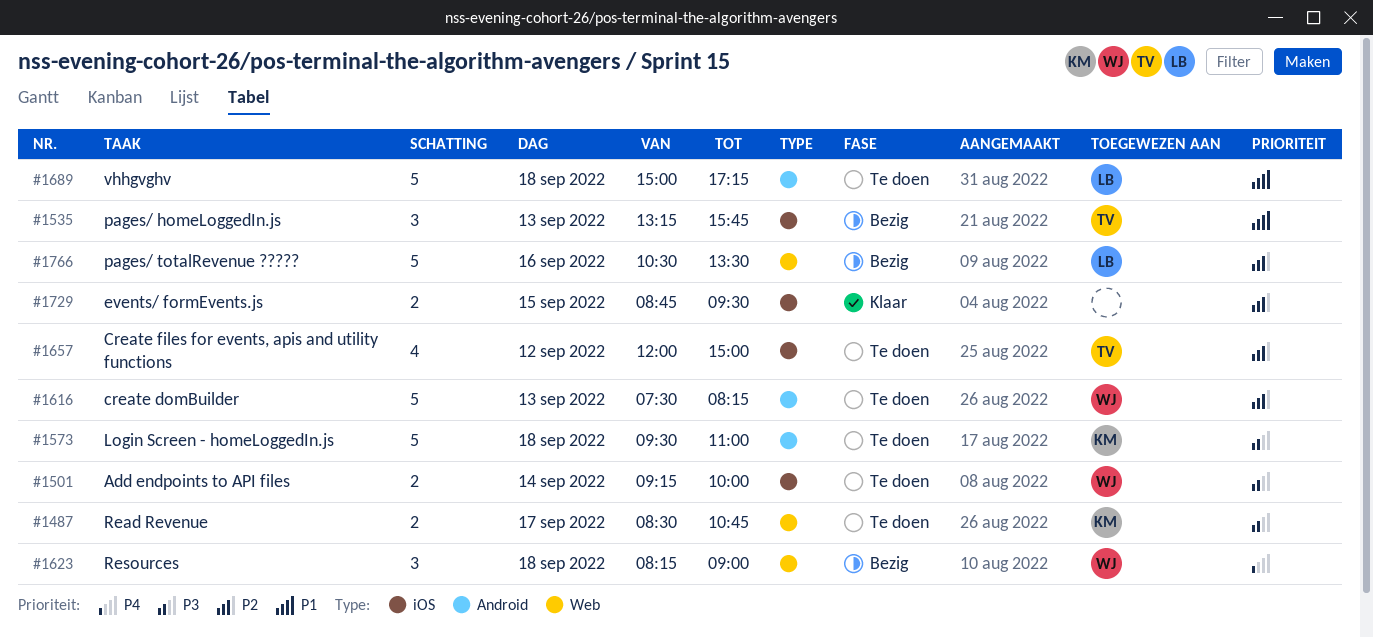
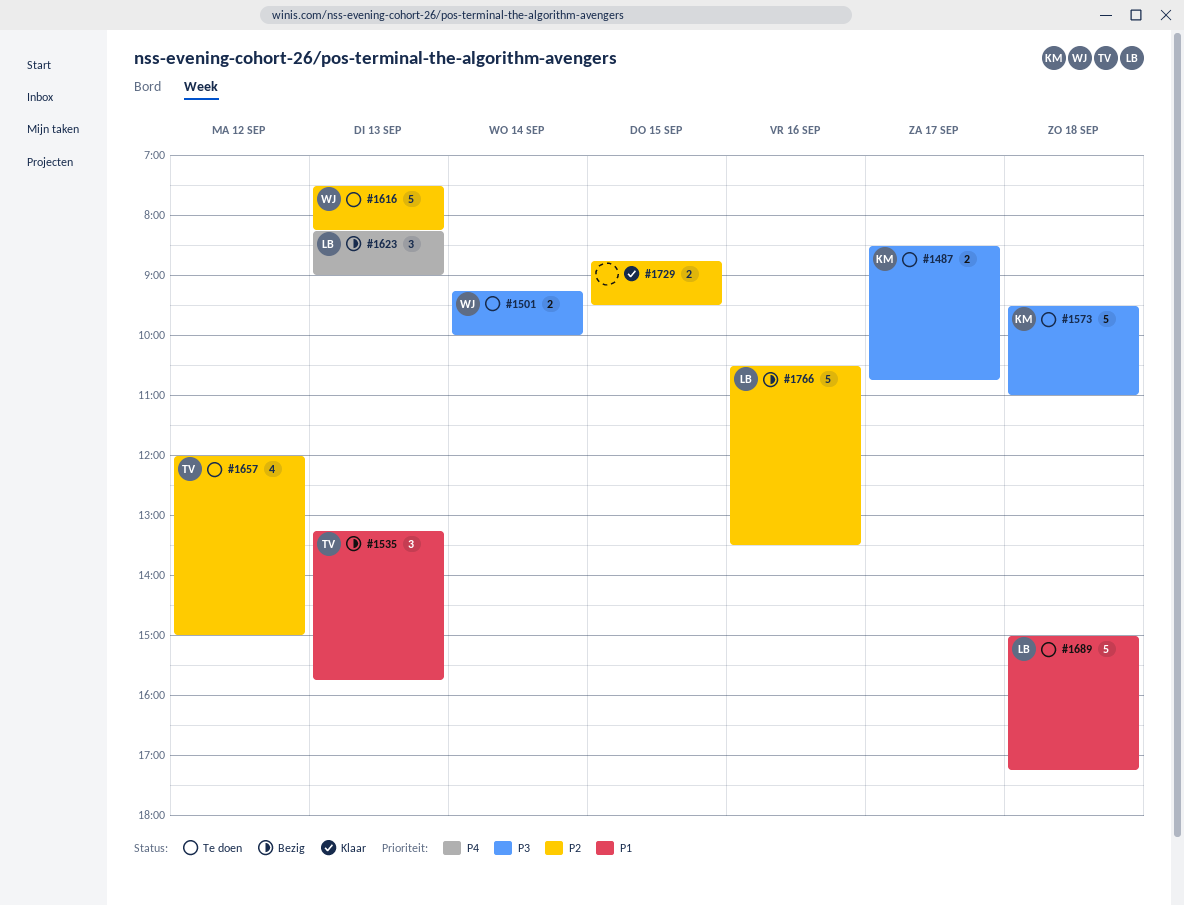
#1623, owner: WJ -> LB
#1623, day: Sep 18 -> Sep 13

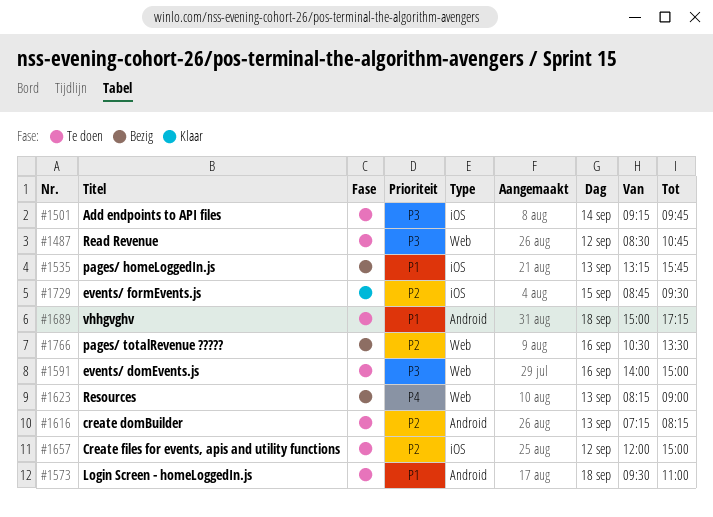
#1487, day: Sep 17 -> Sep 12
#1501, ends: 10:00 -> 09:45
#1573, priority: P3 -> P1
#1591: none -> present
#1616, begins: 07:30 -> 07:15

